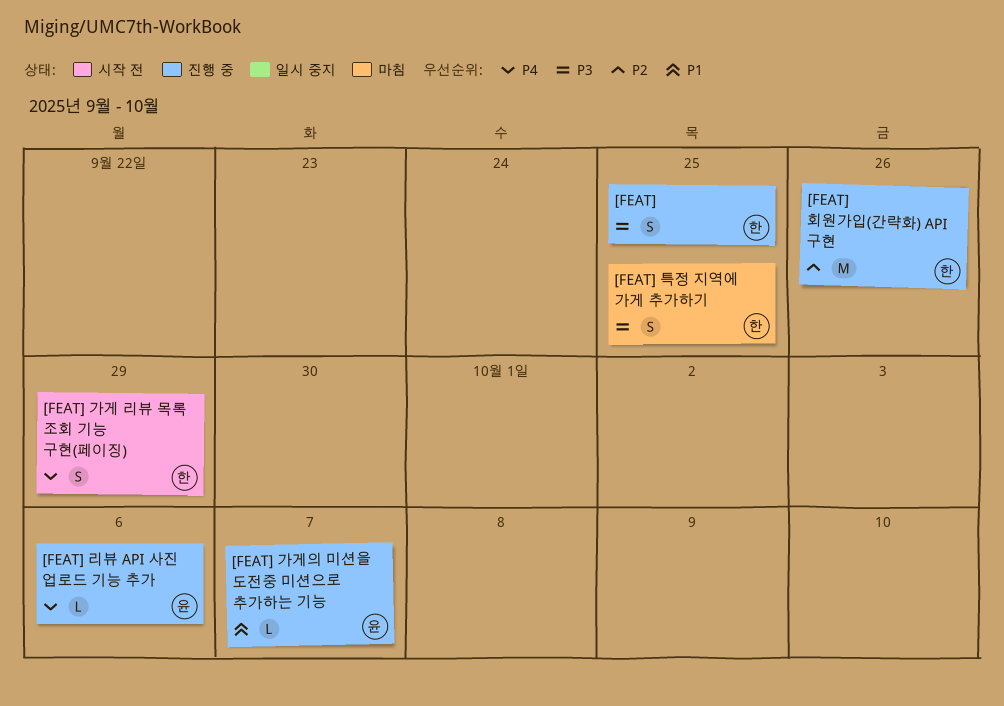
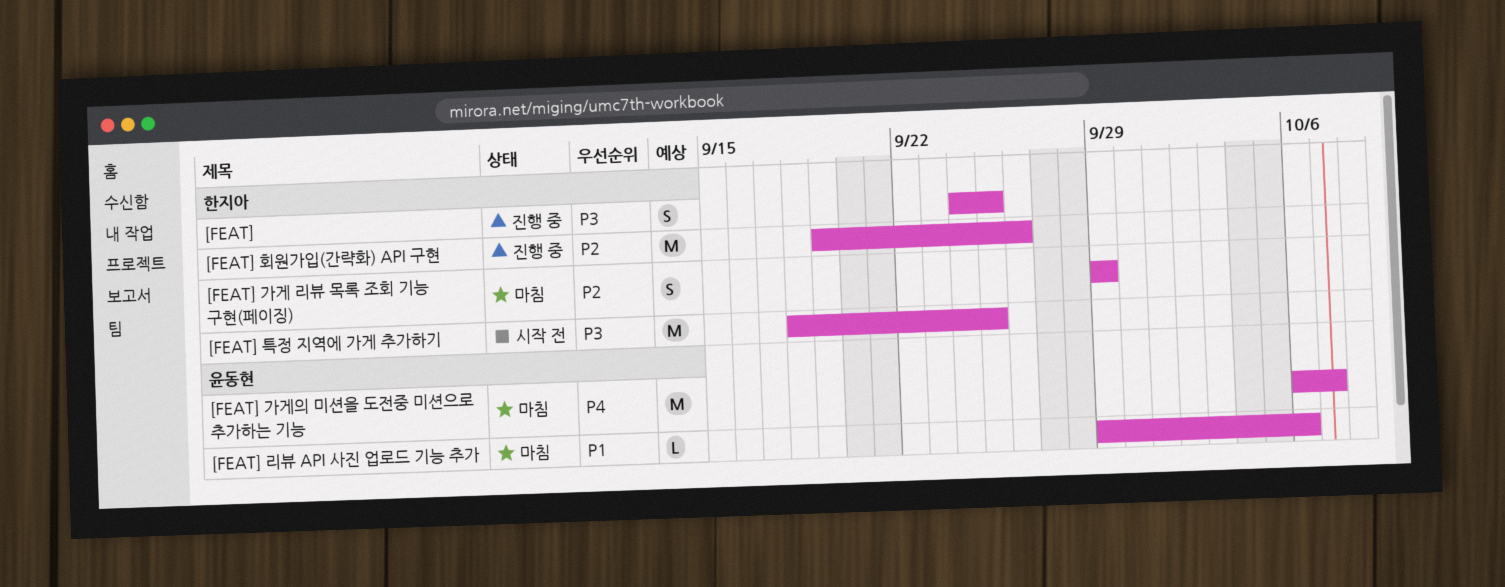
[FEAT] 가게 리뷰 목록 조회 기능 구현(페이징), status: 시작 전 -> 마침
[FEAT] 가게 리뷰 목록 조회 기능 구현(페이징), priority: P4 -> P2
[FEAT] 가게의 미션을 도전중 미션으로 추가하는 기능, status: 진행 중 -> 마침
[FEAT] 가게의 미션을 도전중 미션으로 추가하는 기능, priority: P1 -> P4
[FEAT] 가게의 미션을 도전중 미션으로 추가하는 기능, estimate: L -> M
[FEAT] 리뷰 API 사진 업로드 기능 추가, status: 진행 중 -> 마침
[FEAT] 리뷰 API 사진 업로드 기능 추가, priority: P4 -> P1
[FEAT] 특정 지역에 가게 추가하기, status: 마침 -> 시작 전
[FEAT] 특정 지역에 가게 추가하기, estimate: S -> M

